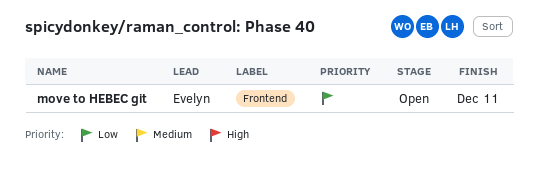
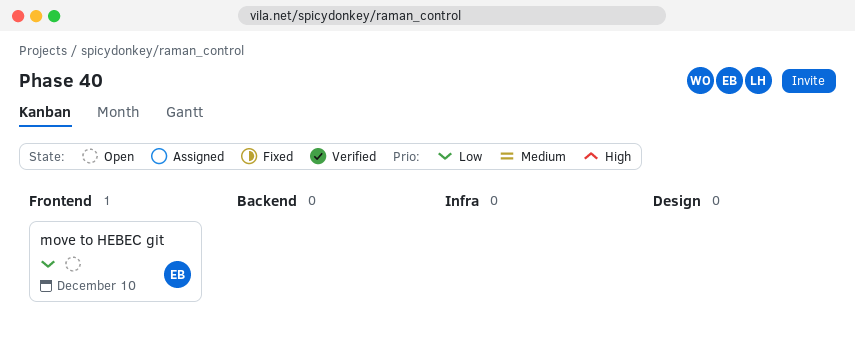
move to HEBEC git, due: Dec 11 -> Dec 10

